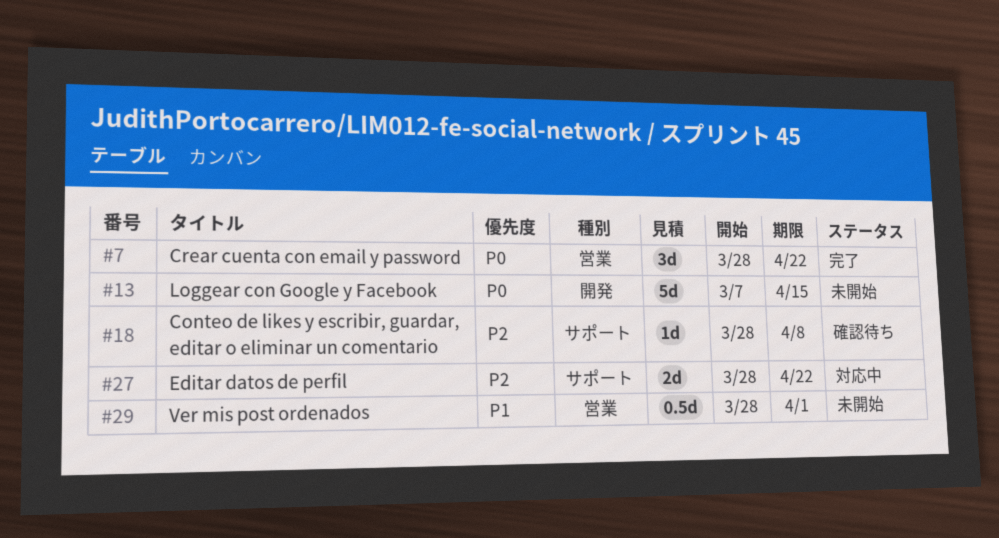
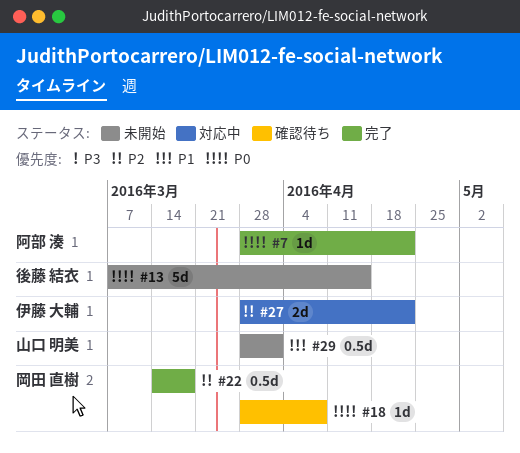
#7, estimate: 3d -> 1d
#18, priority: P2 -> P0
#22: none -> present

